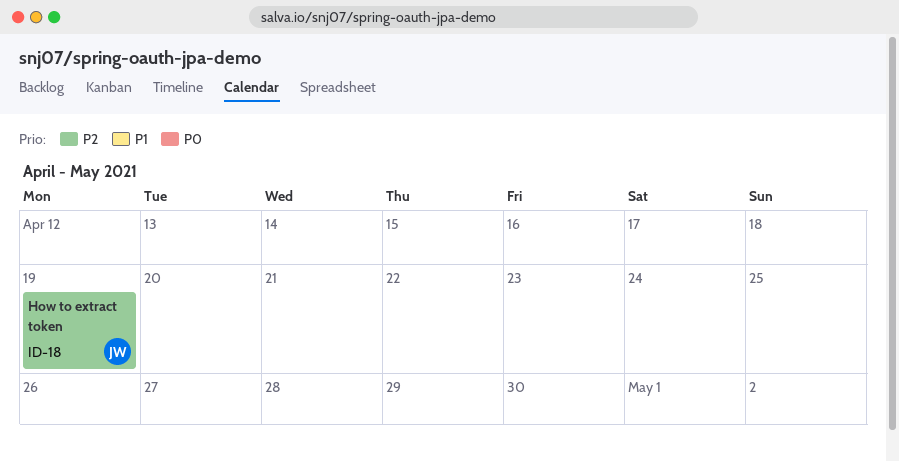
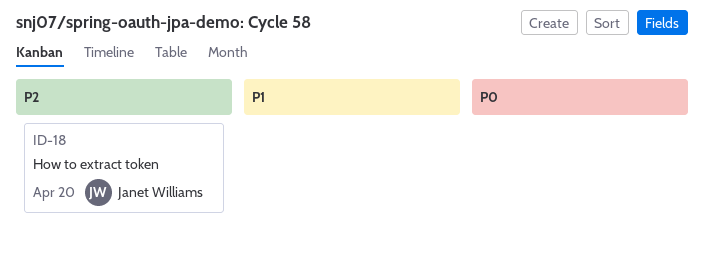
ID-18, due: Apr 19 -> Apr 20

